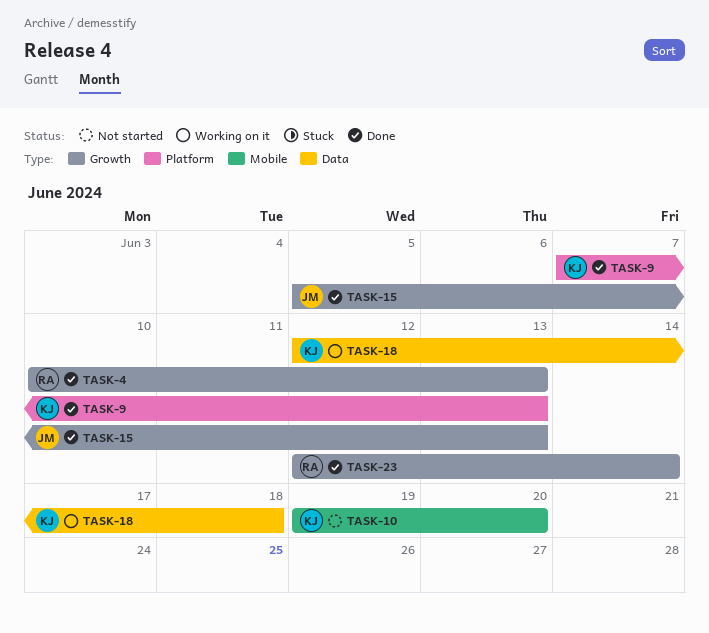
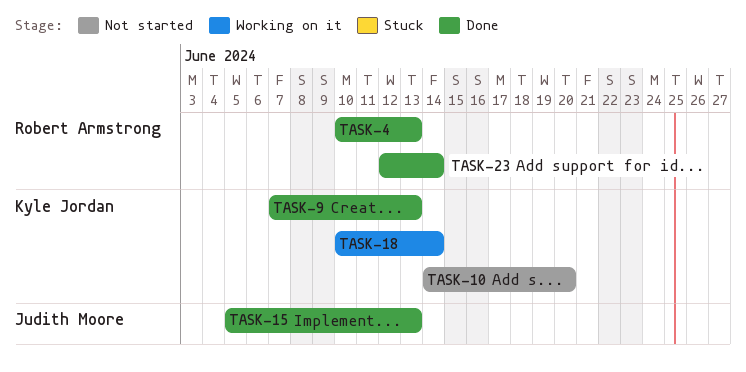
TASK-10, start: Jun 19 -> Jun 14
TASK-18, start: Jun 12 -> Jun 10
TASK-18, due: Jun 18 -> Jun 14

